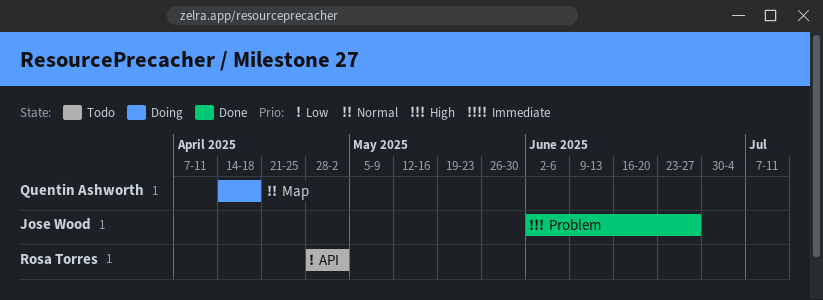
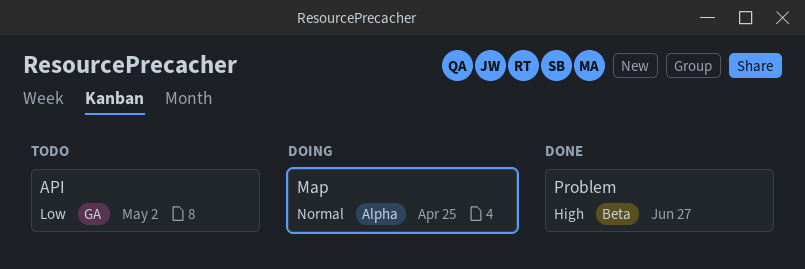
Map, due: Apr 18 -> Apr 25

